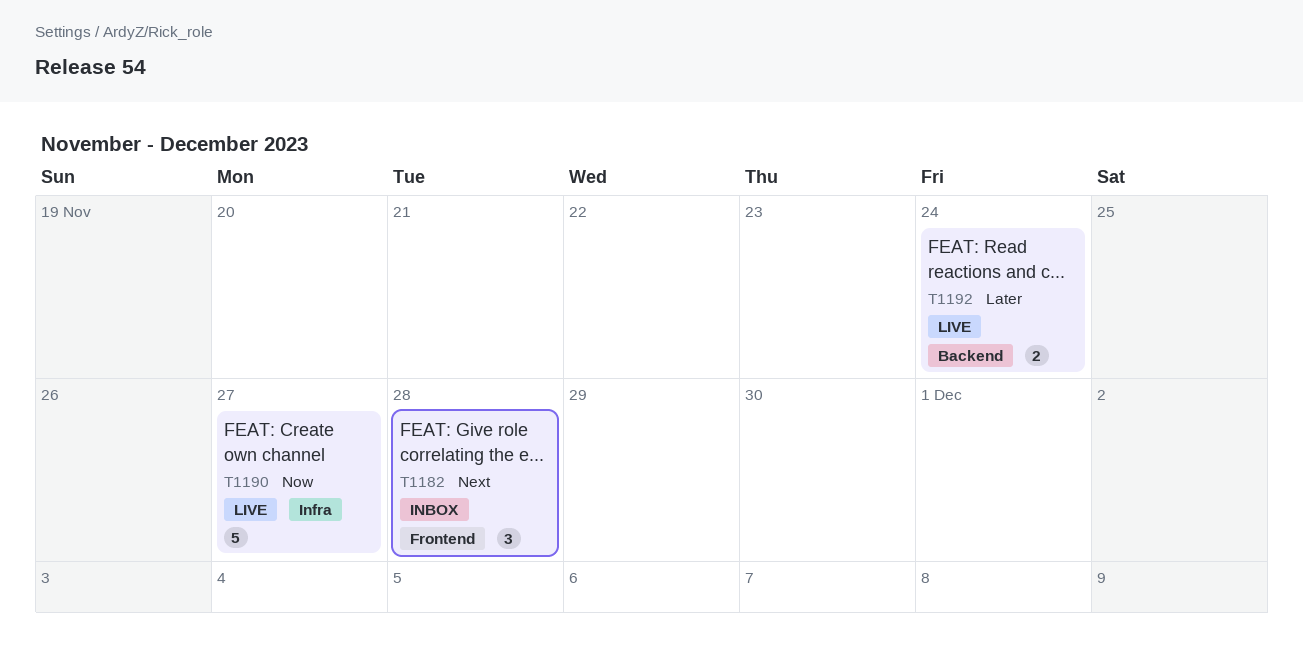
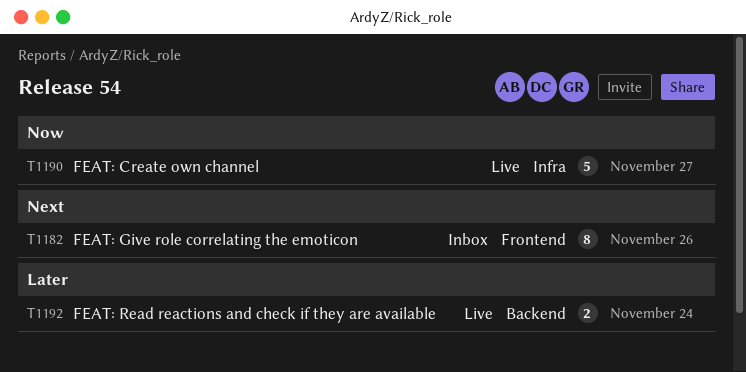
T1182, estimate: 3 -> 8
T1182, due: Nov 28 -> Nov 26

